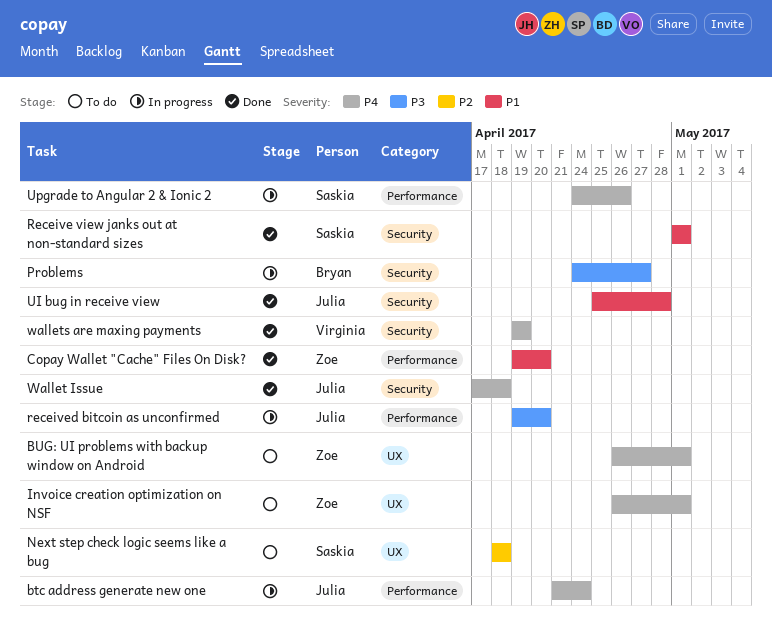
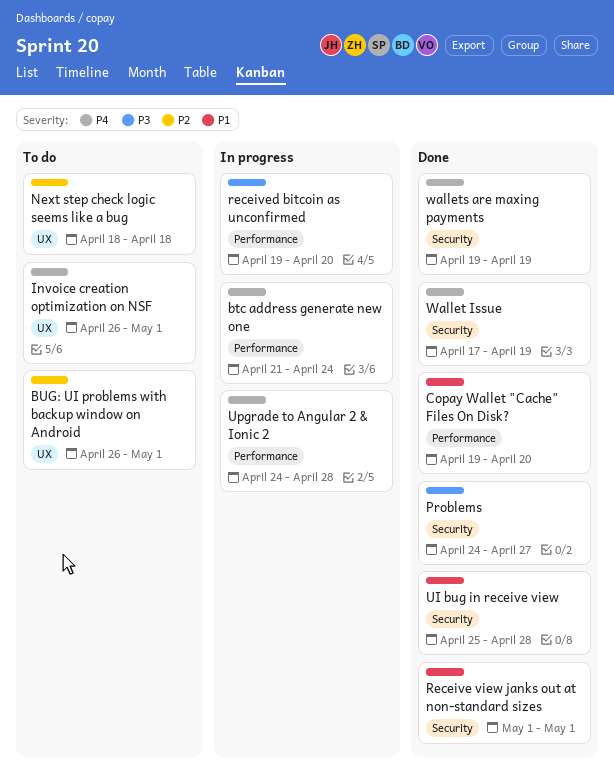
BUG: UI problems with backup window on Android, priority: P4 -> P2
Problems, status: In progress -> Done
Upgrade to Angular 2 & Ionic 2, due: Apr 26 -> Apr 28
Wallet Issue, due: Apr 18 -> Apr 19

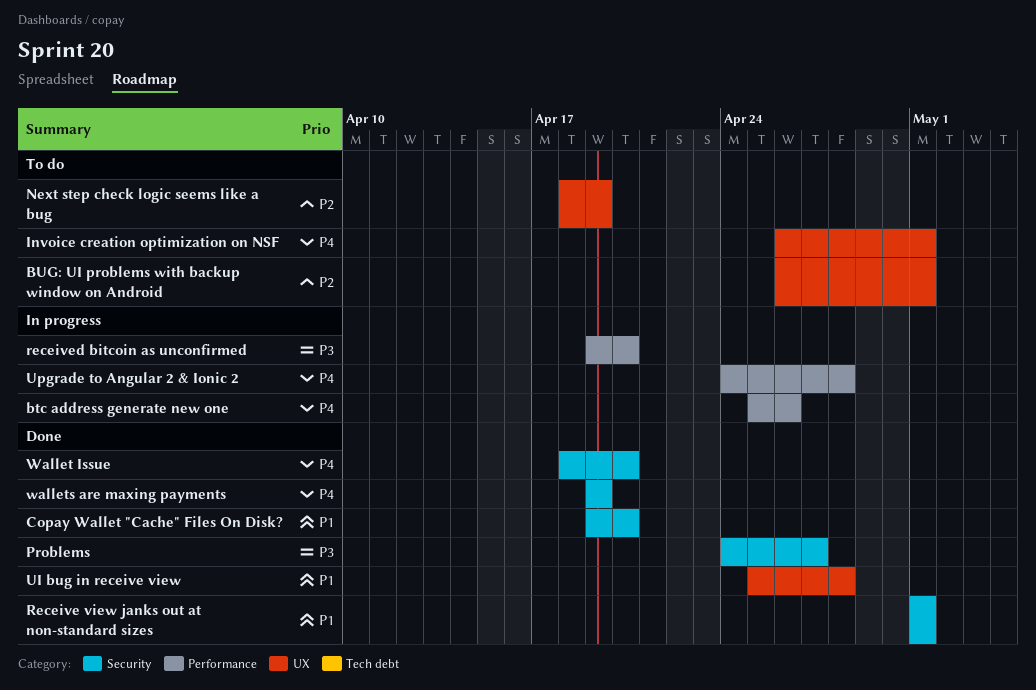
btc address generate new one, start: Apr 21 -> Apr 25
btc address generate new one, due: Apr 24 -> Apr 26
Copay Wallet "Cache" Files On Disk?, label: Performance -> Security
Next step check logic seems like a bug, due: Apr 18 -> Apr 19
UI bug in receive view, label: Security -> UX
Wallet Issue, start: Apr 17 -> Apr 18
Wallet Issue, due: Apr 19 -> Apr 20

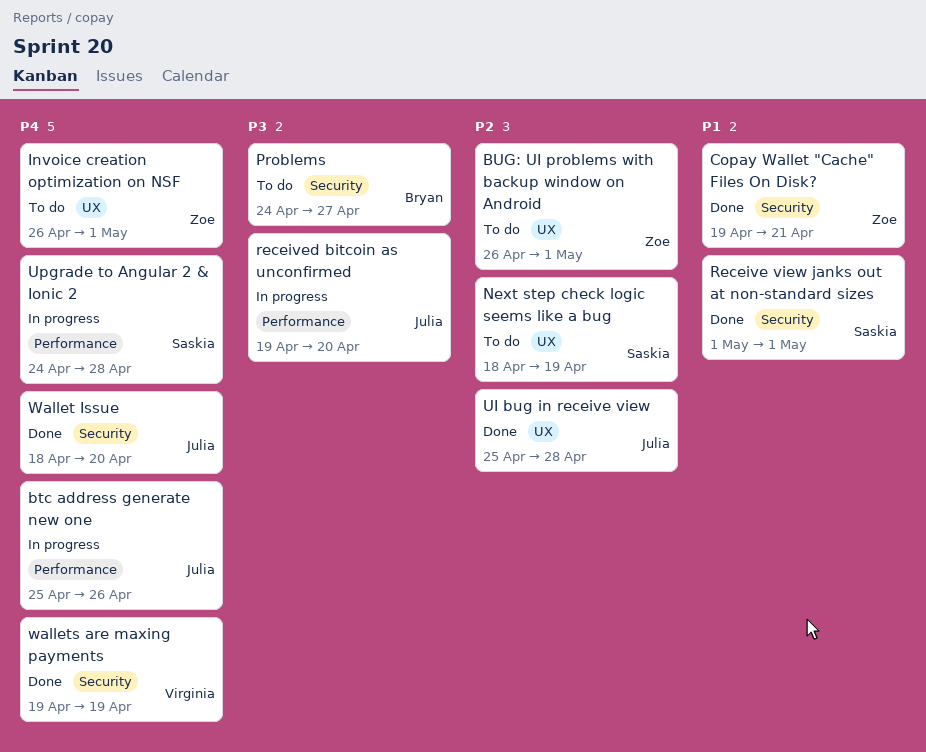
Copay Wallet "Cache" Files On Disk?, due: Apr 20 -> Apr 21
Problems, status: Done -> To do
UI bug in receive view, priority: P1 -> P2

